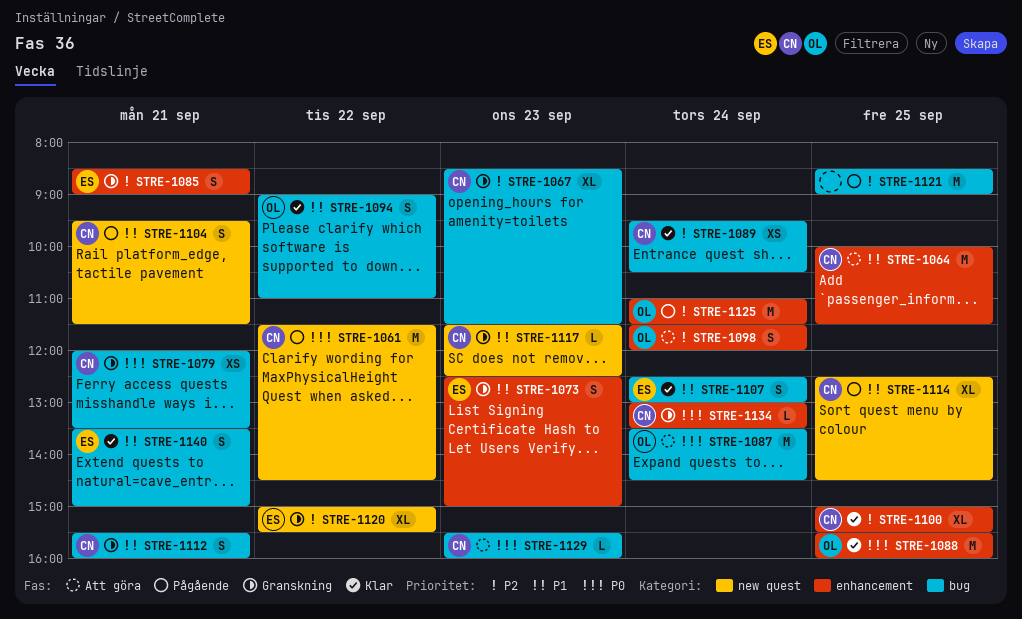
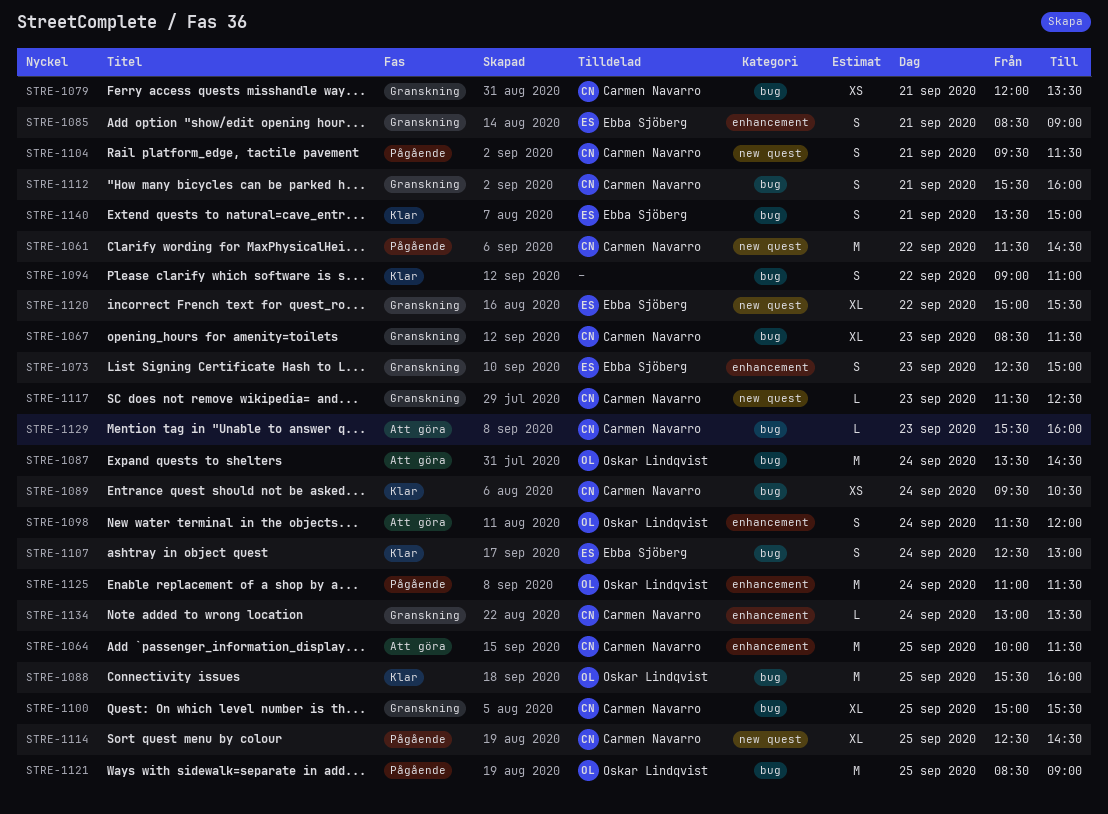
STRE-1088, label: enhancement -> bug
STRE-1094, owner: Oskar Lindqvist -> none
STRE-1100, status: Klar -> Granskning
STRE-1100, label: enhancement -> bug
STRE-1121, owner: none -> Oskar Lindqvist

